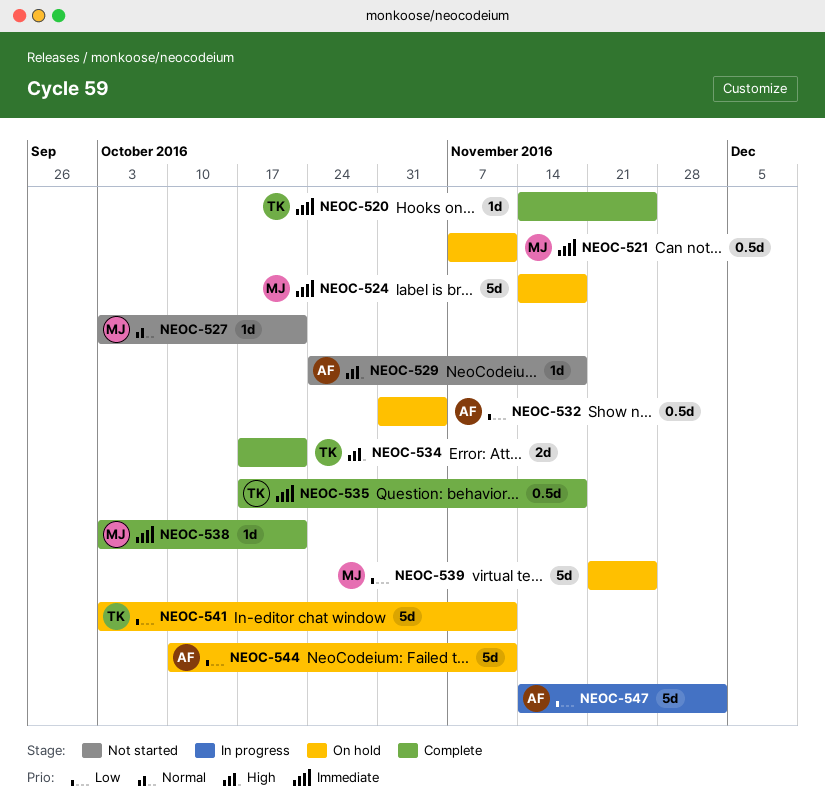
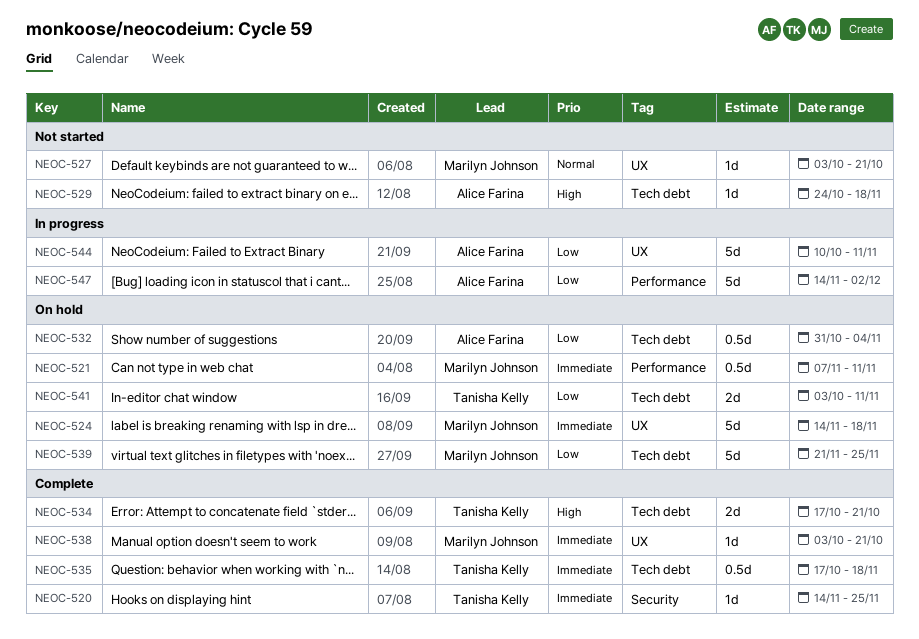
NEOC-541, estimate: 5d -> 2d
NEOC-544, status: On hold -> In progress

